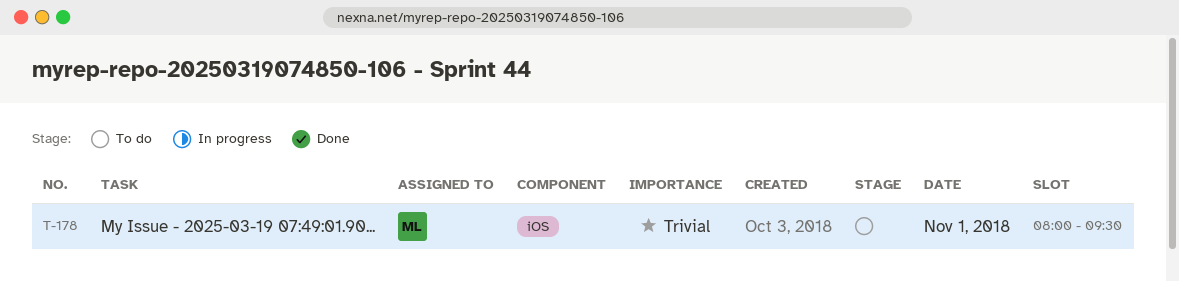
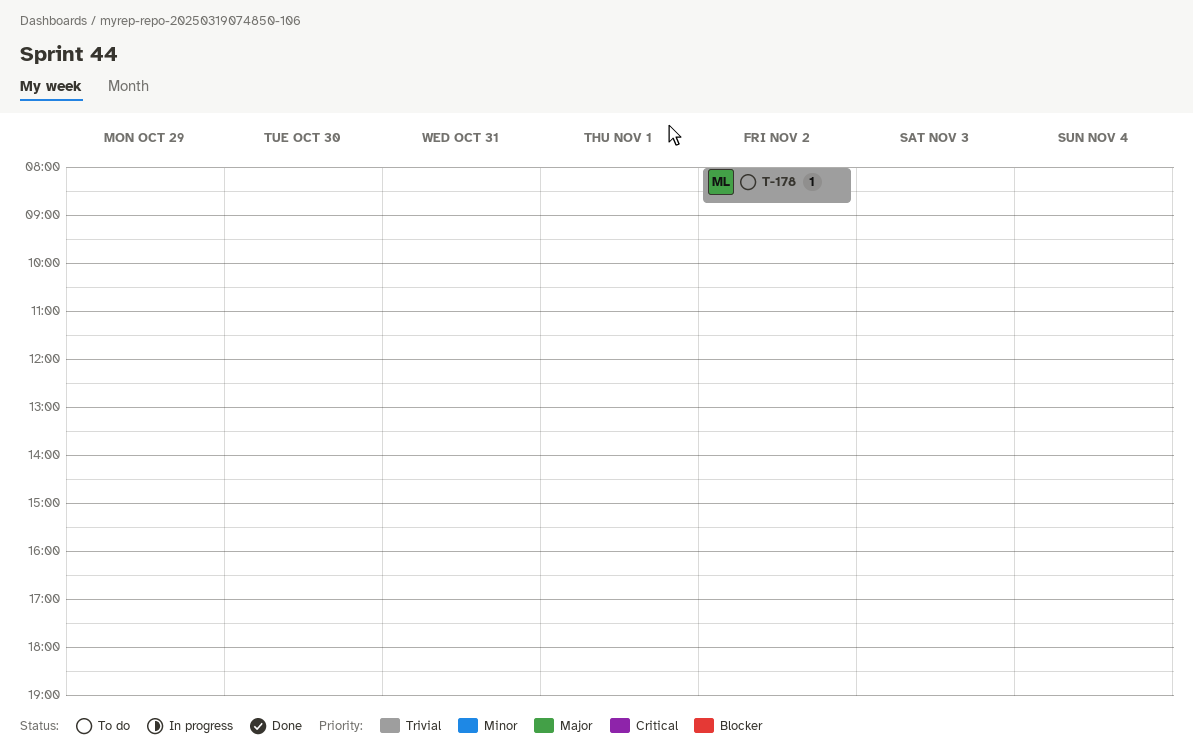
T-178, day: Nov 1 -> Nov 2
T-178, ends: 09:30 -> 08:45

